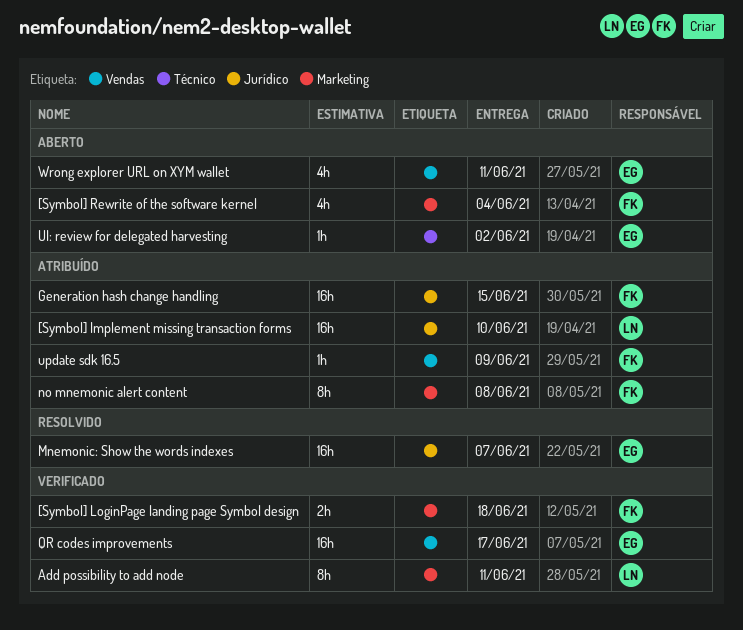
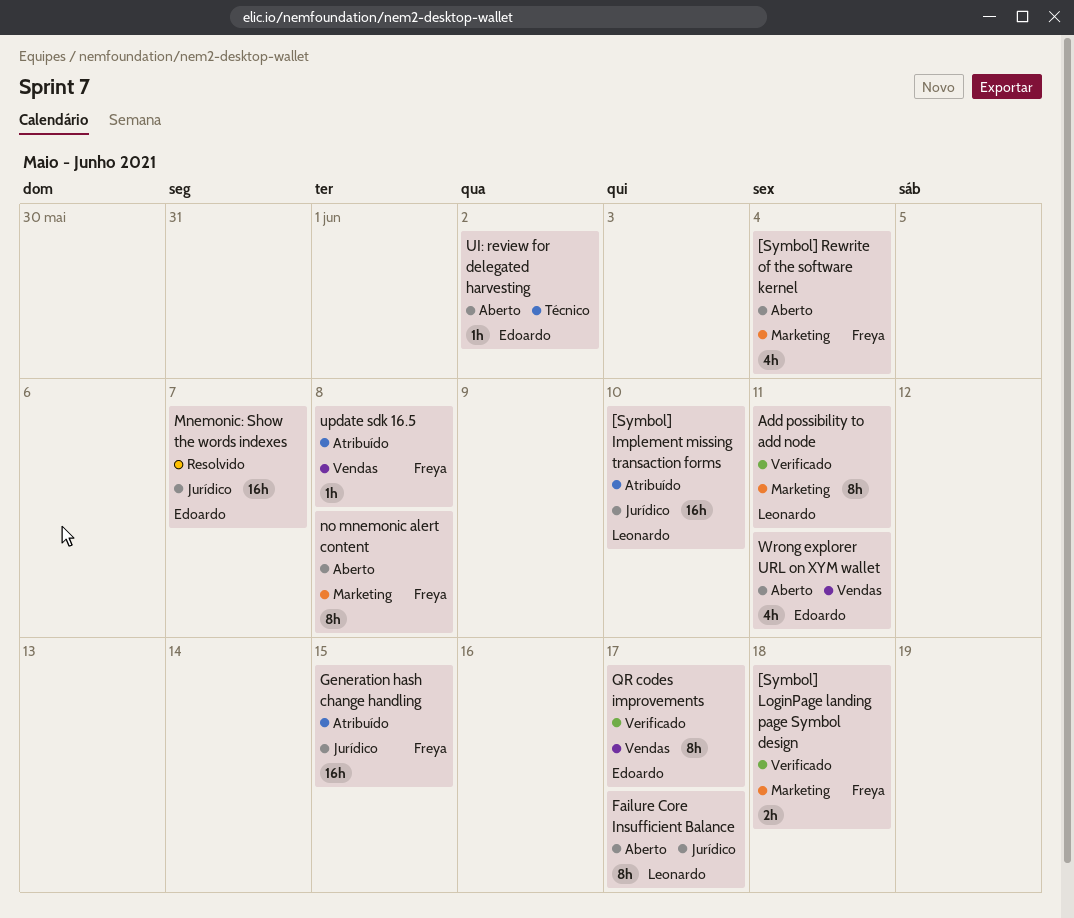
Failure Core Insufficient Balance: none -> present
no mnemonic alert content, status: Atribuído -> Aberto
QR codes improvements, estimate: 16h -> 8h
update sdk 16.5, due: Jun 9 -> Jun 8

